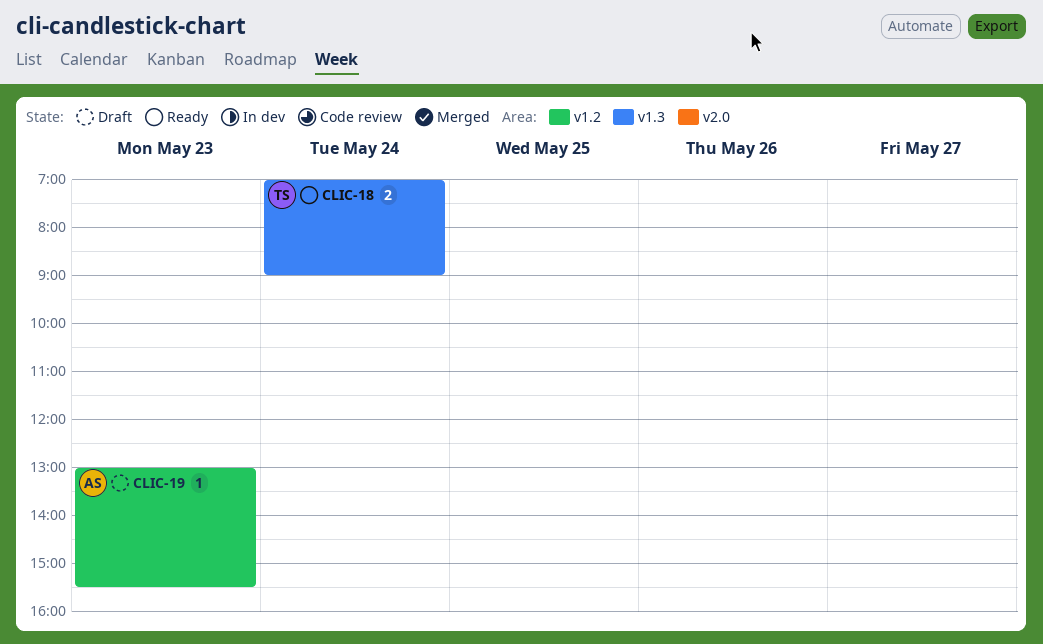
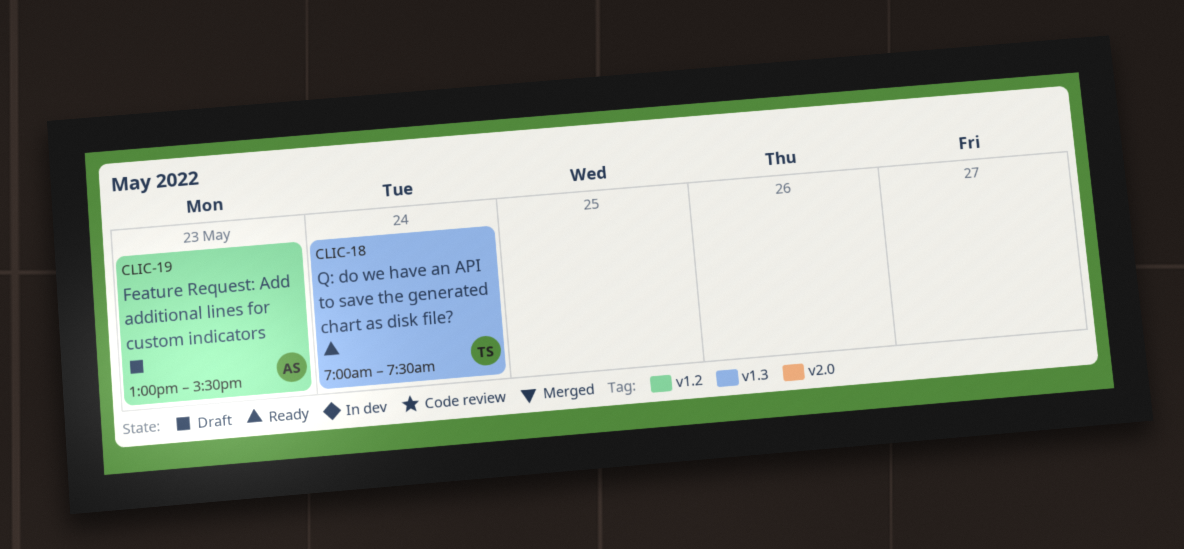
CLIC-18, ends: 09:00 -> 07:30

